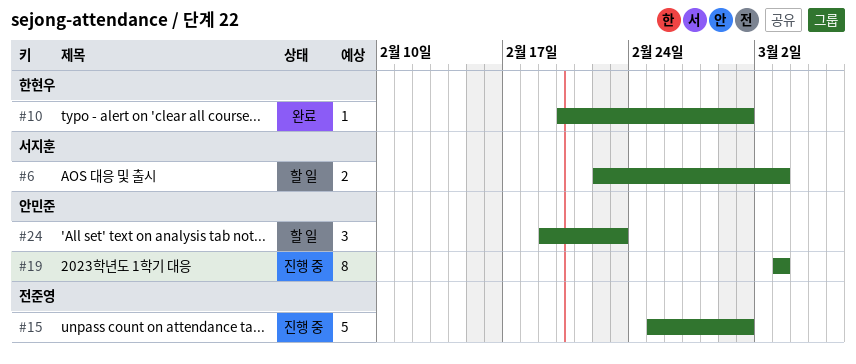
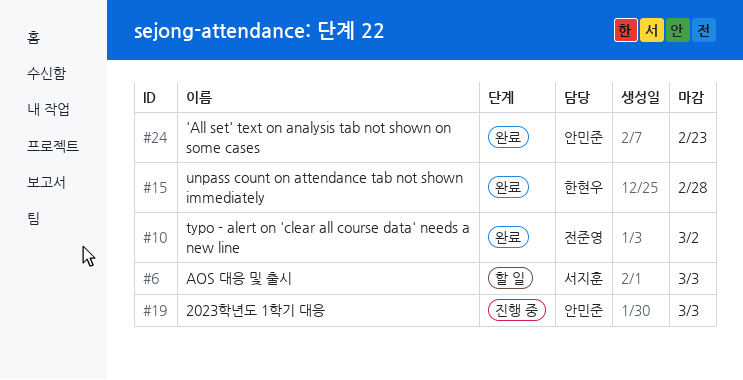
#10, owner: 한현우 -> 전준영
#10, due: Mar 1 -> Mar 2
#15, status: 진행 중 -> 완료
#15, owner: 전준영 -> 한현우
#15, due: Mar 1 -> Feb 28
#24, status: 할 일 -> 완료

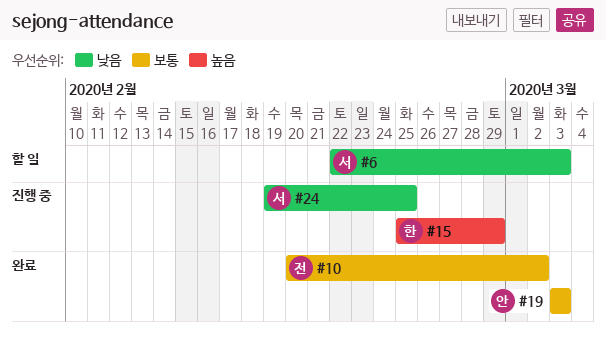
#15, status: 완료 -> 진행 중
#15, due: Feb 28 -> Feb 29
#19, status: 진행 중 -> 완료
#24, status: 완료 -> 진행 중
#24, owner: 안민준 -> 서지훈
#24, due: Feb 23 -> Feb 25

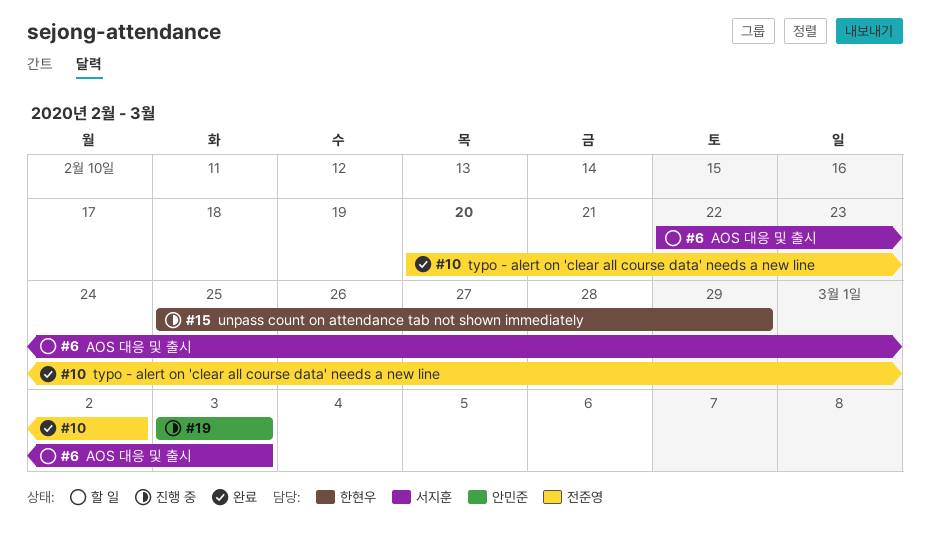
#19, status: 완료 -> 진행 중
#24: present -> none

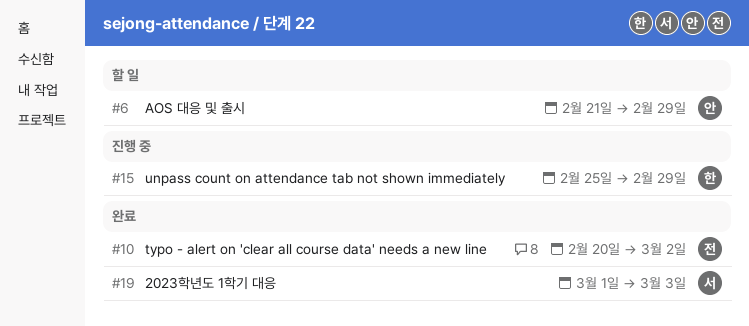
#6, owner: 서지훈 -> 안민준
#6, start: Feb 22 -> Feb 21
#6, due: Mar 3 -> Feb 29
#19, status: 진행 중 -> 완료
#19, owner: 안민준 -> 서지훈
#19, start: Mar 3 -> Mar 1

